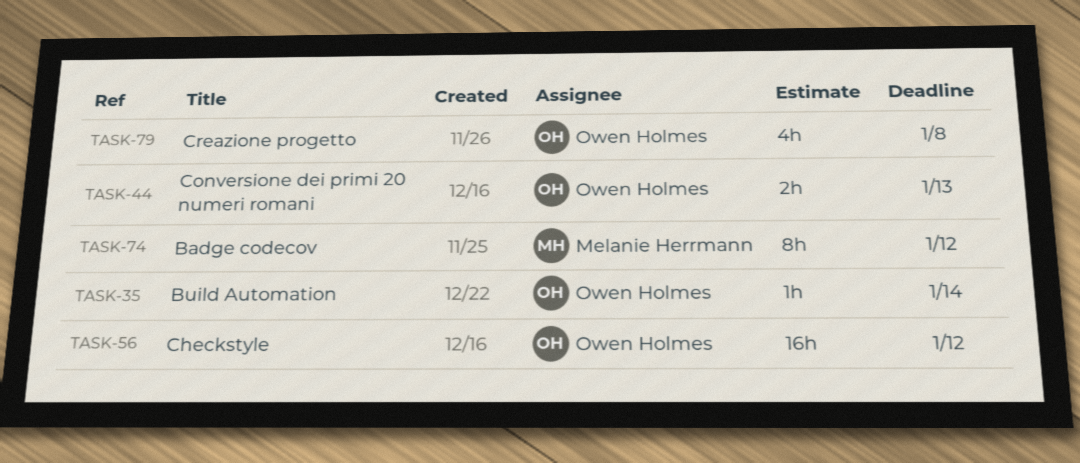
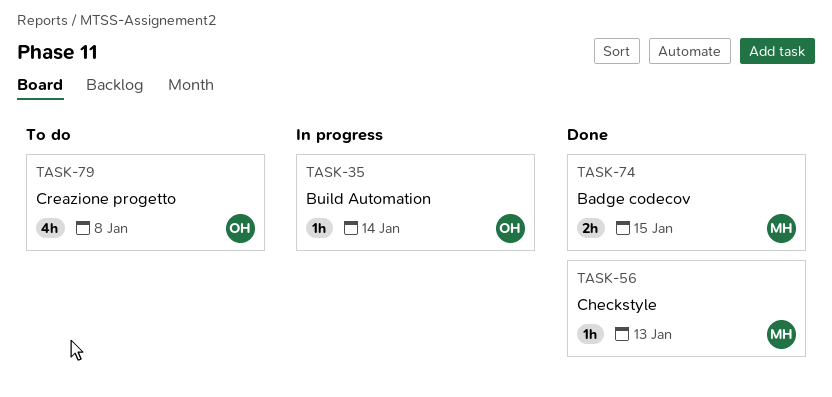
TASK-44: present -> none
TASK-56, owner: Owen Holmes -> Melanie Herrmann
TASK-56, estimate: 16h -> 1h
TASK-56, due: Jan 12 -> Jan 13
TASK-74, estimate: 8h -> 2h
TASK-74, due: Jan 12 -> Jan 15

